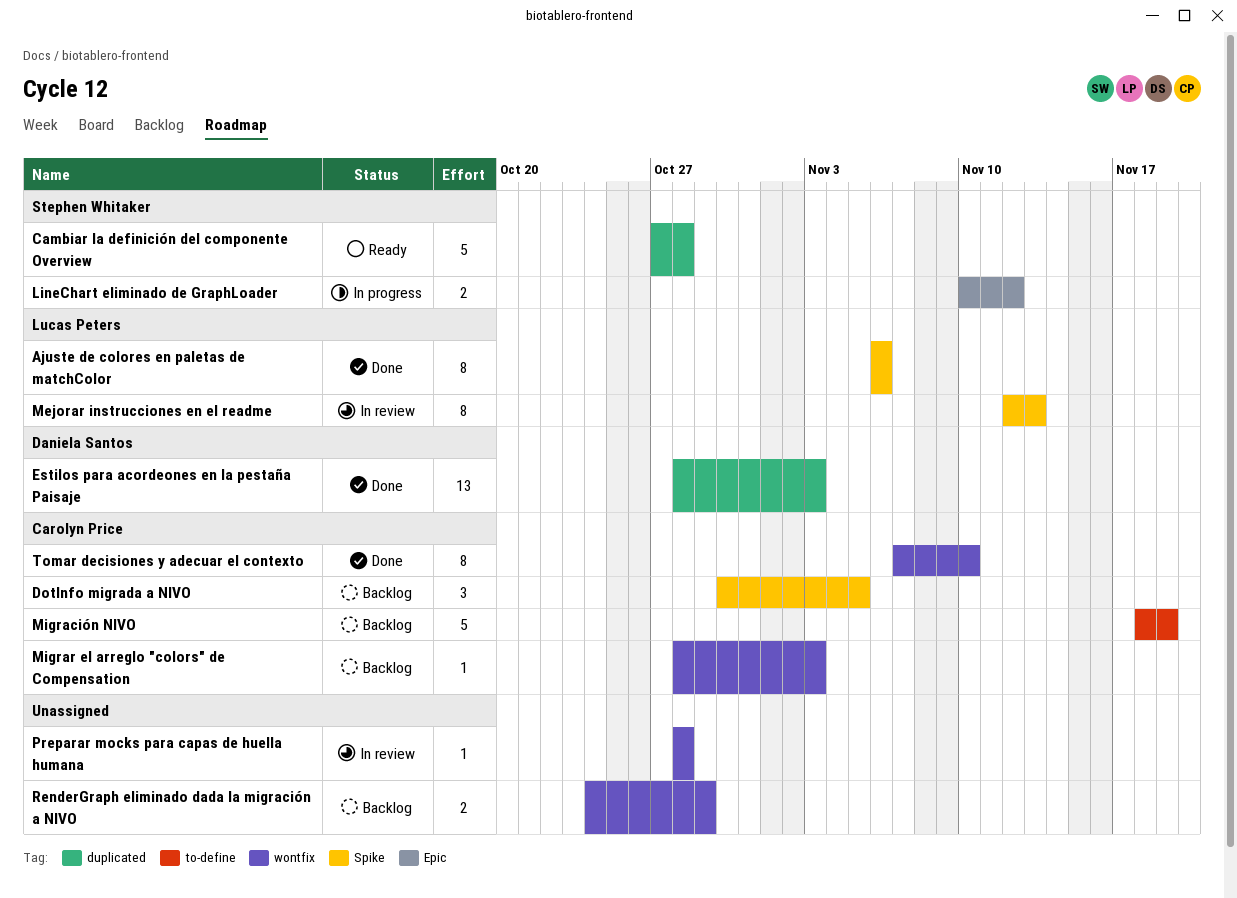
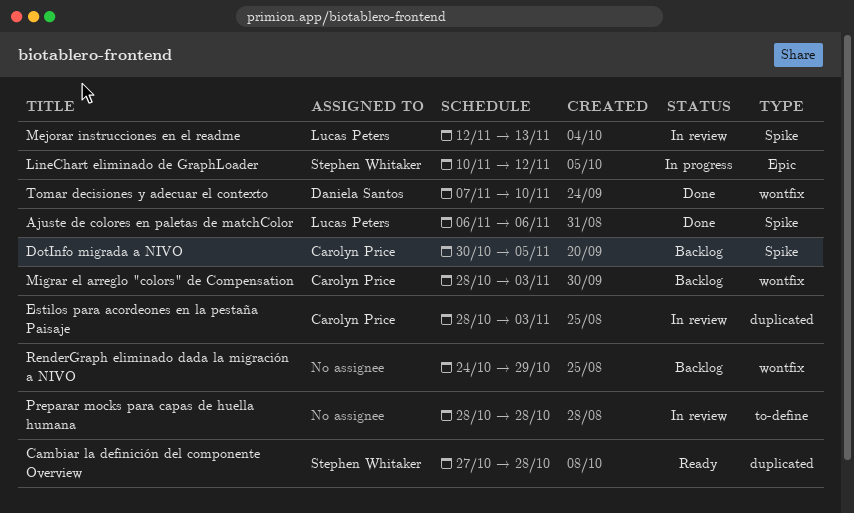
Estilos para acordeones en la pestaña Paisaje, status: Done -> In review
Estilos para acordeones en la pestaña Paisaje, owner: Daniela Santos -> Carolyn Price
Migración NIVO: present -> none
Preparar mocks para capas de huella humana, label: wontfix -> to-define
Tomar decisiones y adecuar el contexto, owner: Carolyn Price -> Daniela Santos

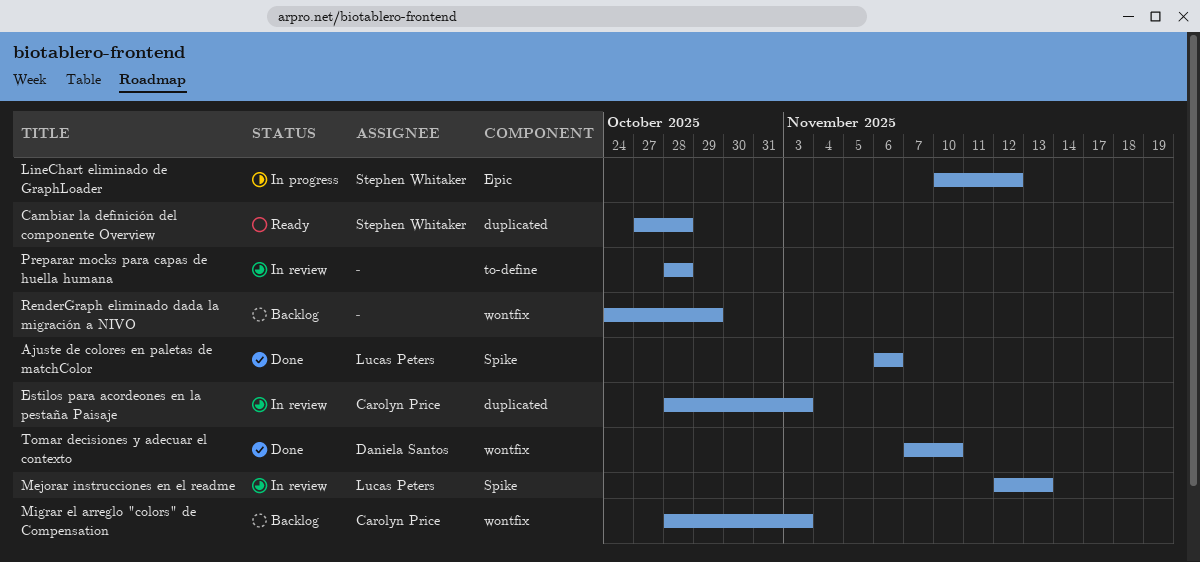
DotInfo migrada a NIVO: present -> none

